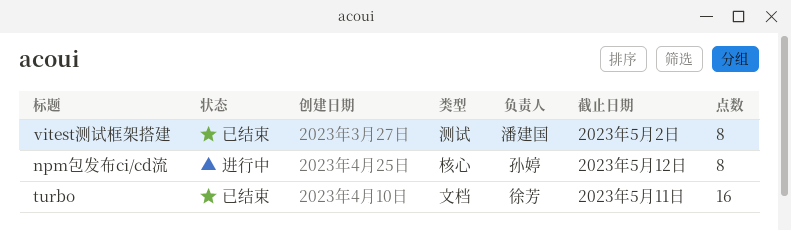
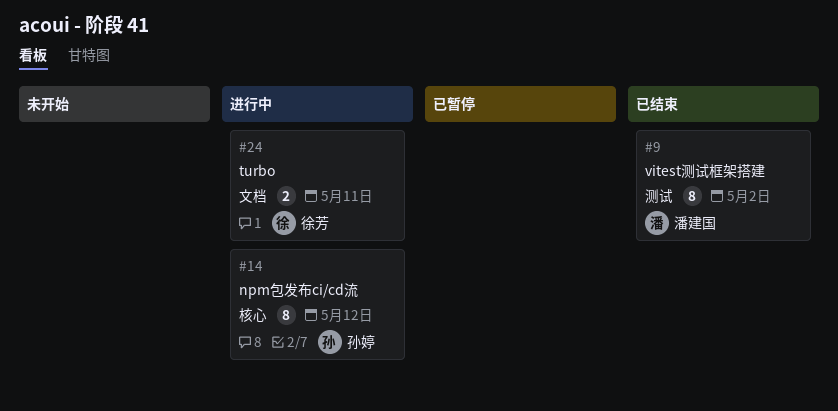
turbo, status: 已结束 -> 进行中
turbo, estimate: 16 -> 2

